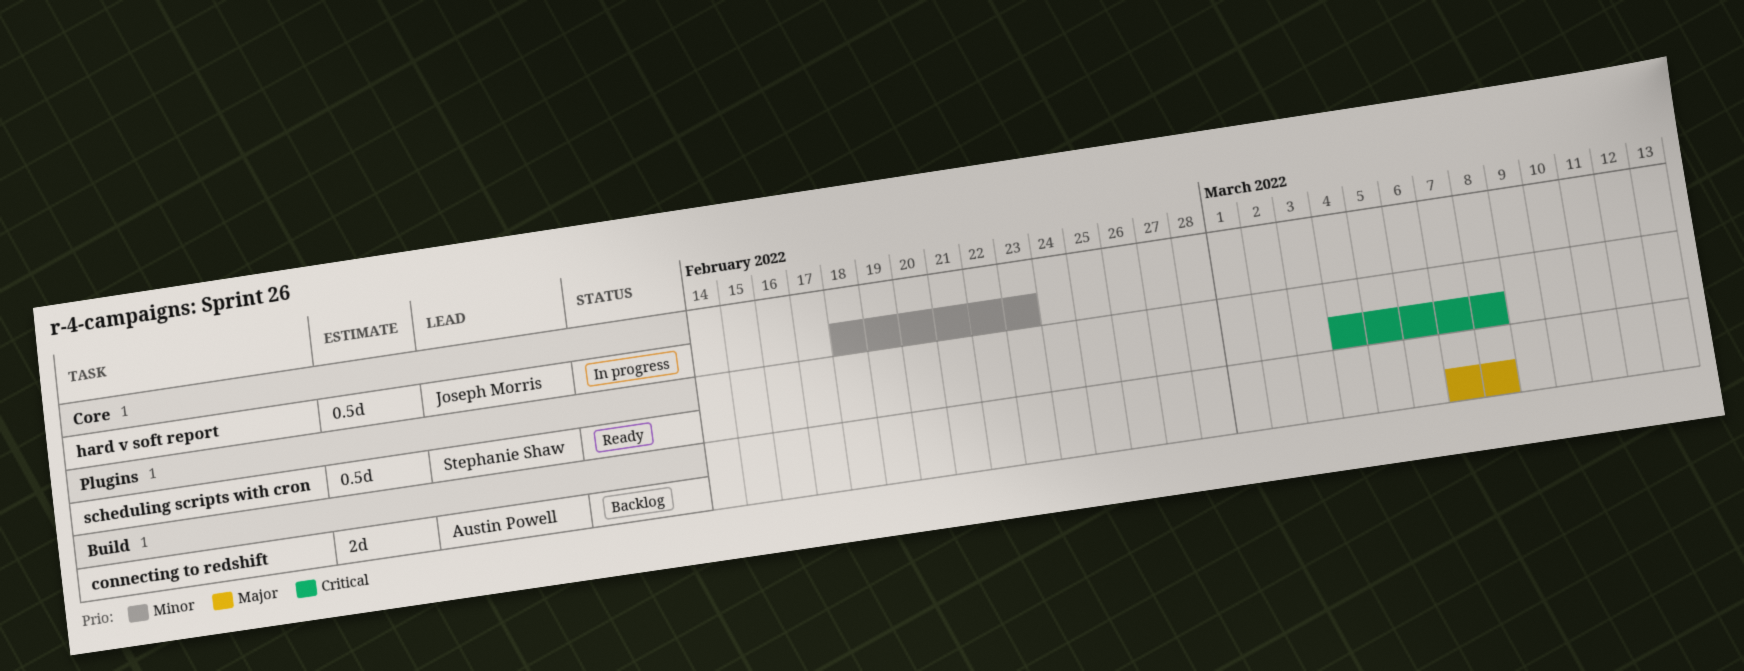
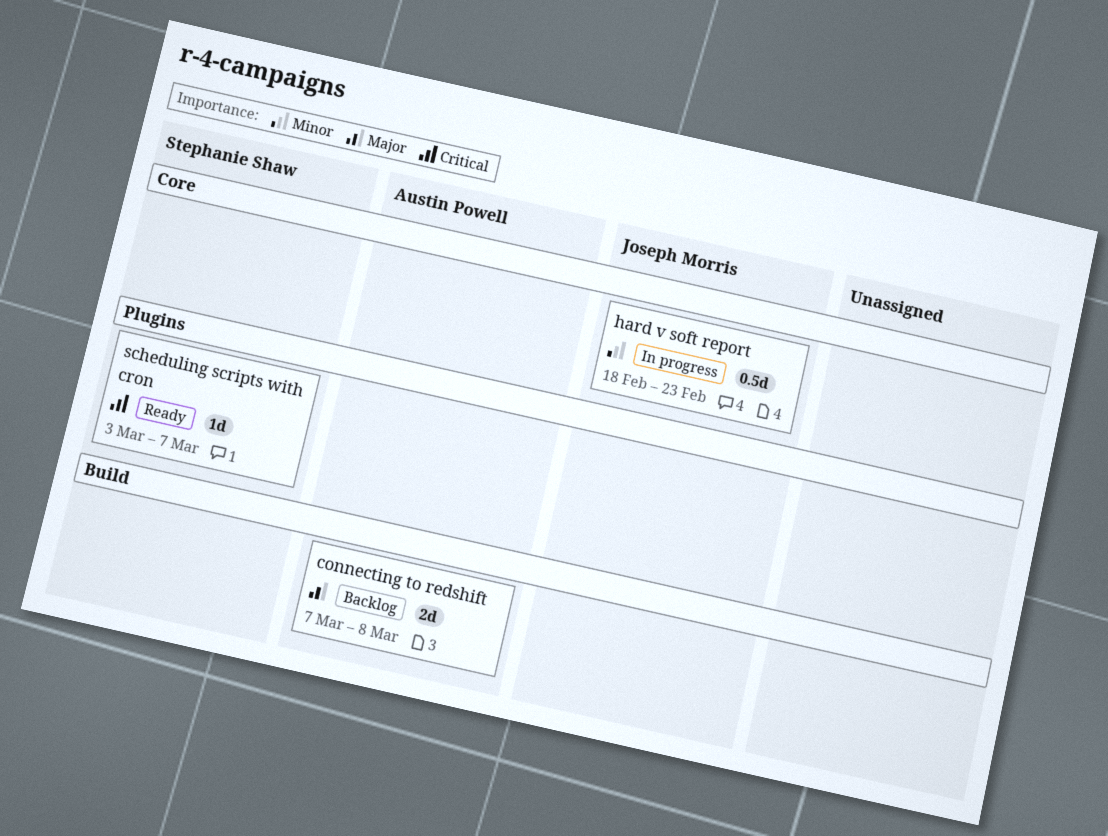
scheduling scripts with cron, estimate: 0.5d -> 1d
scheduling scripts with cron, start: Mar 4 -> Mar 3
scheduling scripts with cron, due: Mar 8 -> Mar 7

